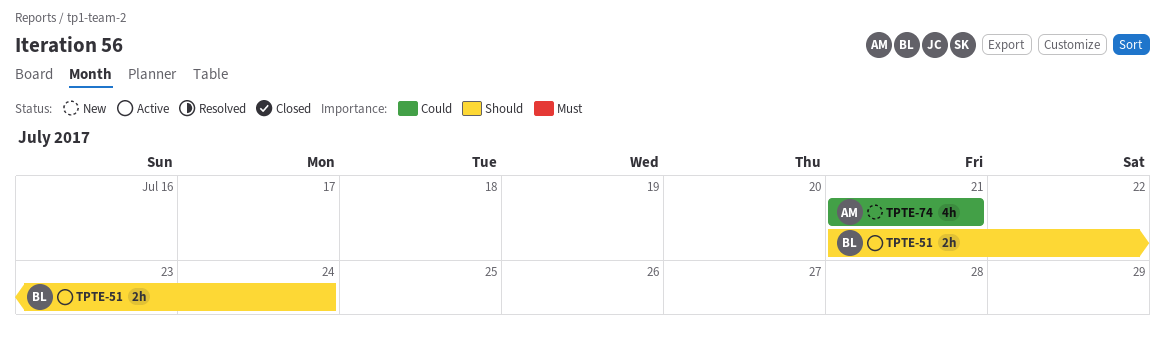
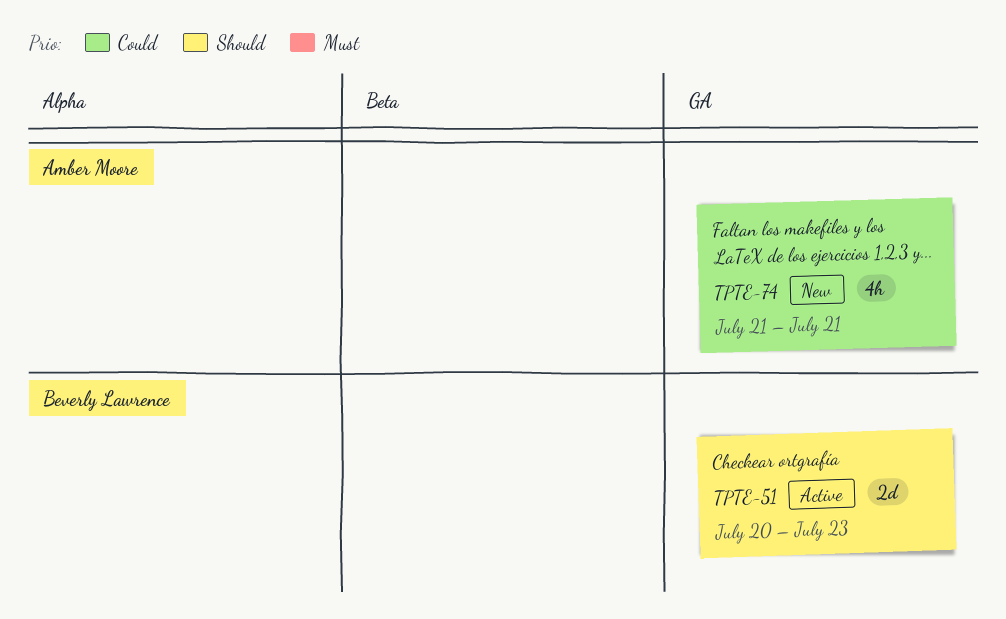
TPTE-51, estimate: 2h -> 2d
TPTE-51, start: Jul 21 -> Jul 20
TPTE-51, due: Jul 24 -> Jul 23

